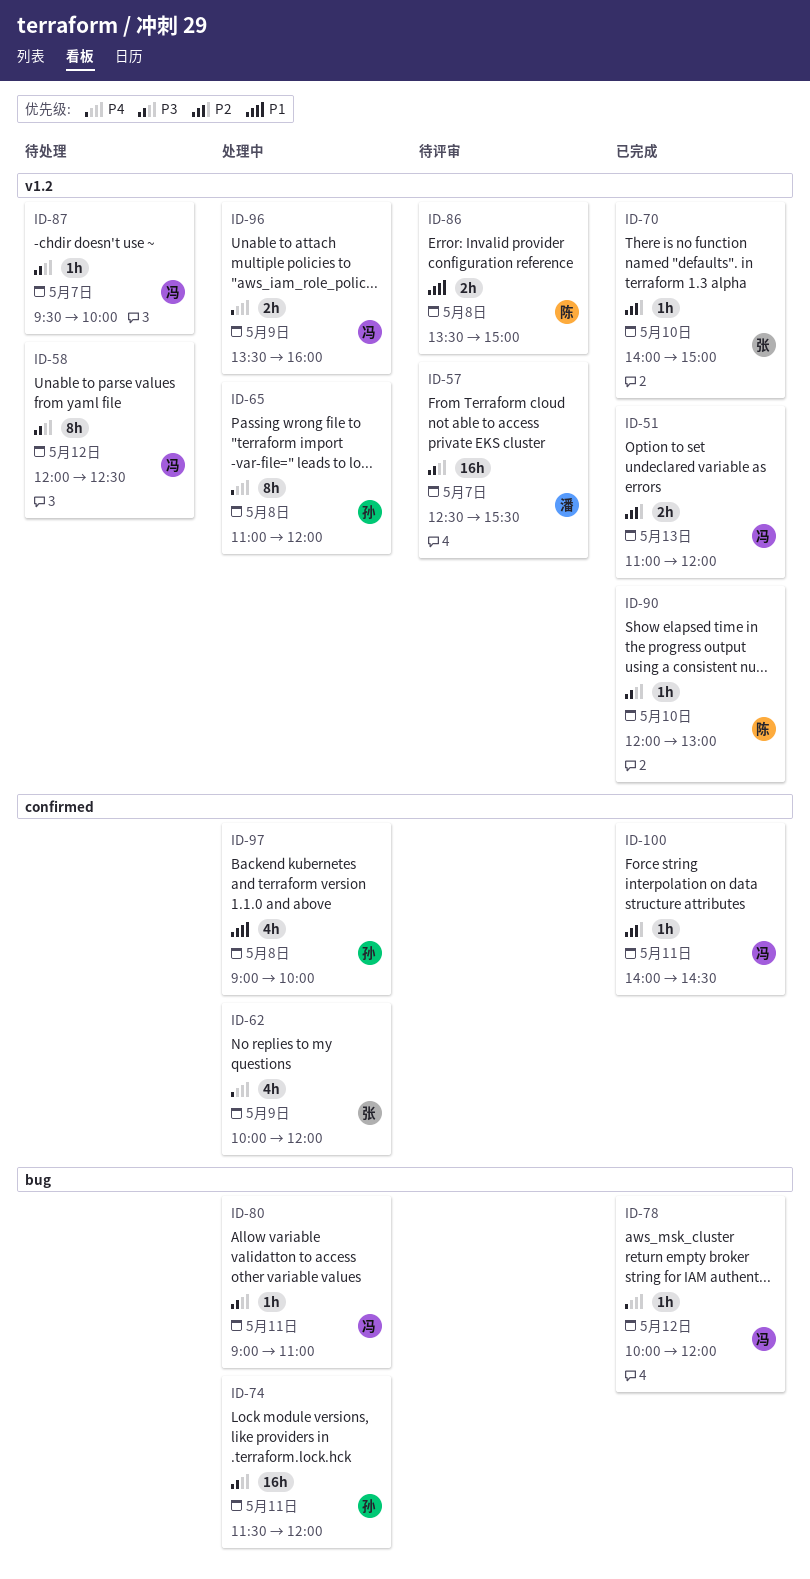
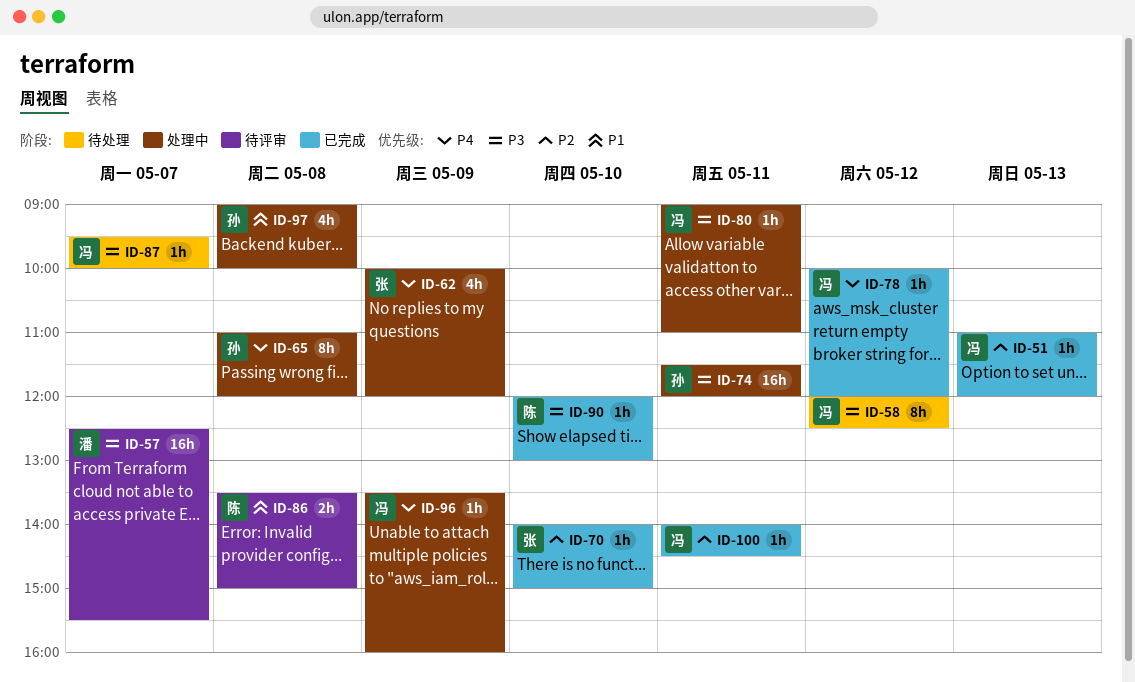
ID-51, estimate: 2h -> 1h
ID-96, estimate: 2h -> 1h

